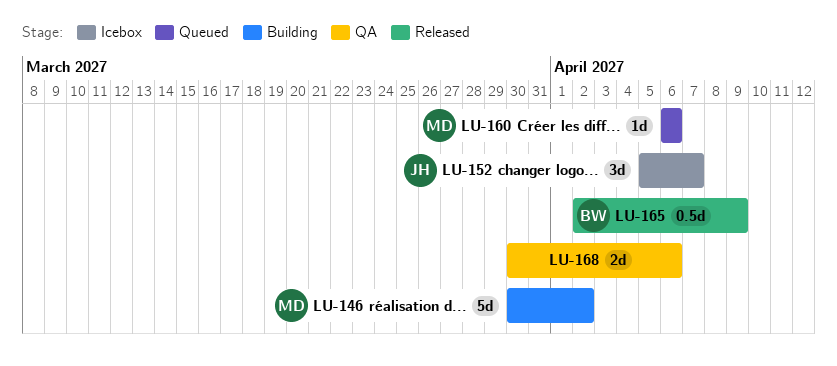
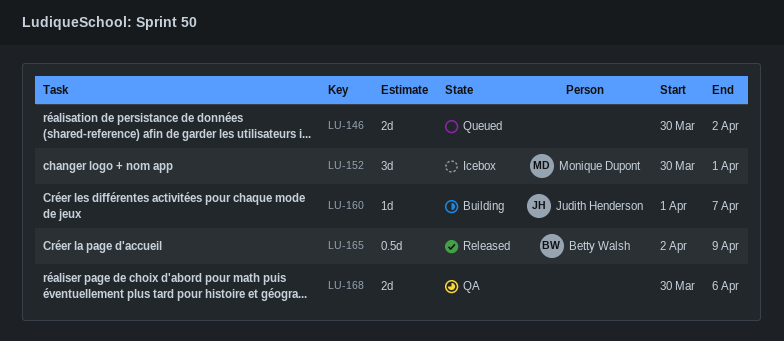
LU-146, status: Building -> Queued
LU-146, owner: Monique Dupont -> none
LU-146, estimate: 5d -> 2d
LU-152, owner: Judith Henderson -> Monique Dupont
LU-152, start: Apr 5 -> Mar 30
LU-152, due: Apr 7 -> Apr 1
LU-160, status: Queued -> Building
LU-160, owner: Monique Dupont -> Judith Henderson
LU-160, start: Apr 6 -> Apr 1
LU-160, due: Apr 6 -> Apr 7

